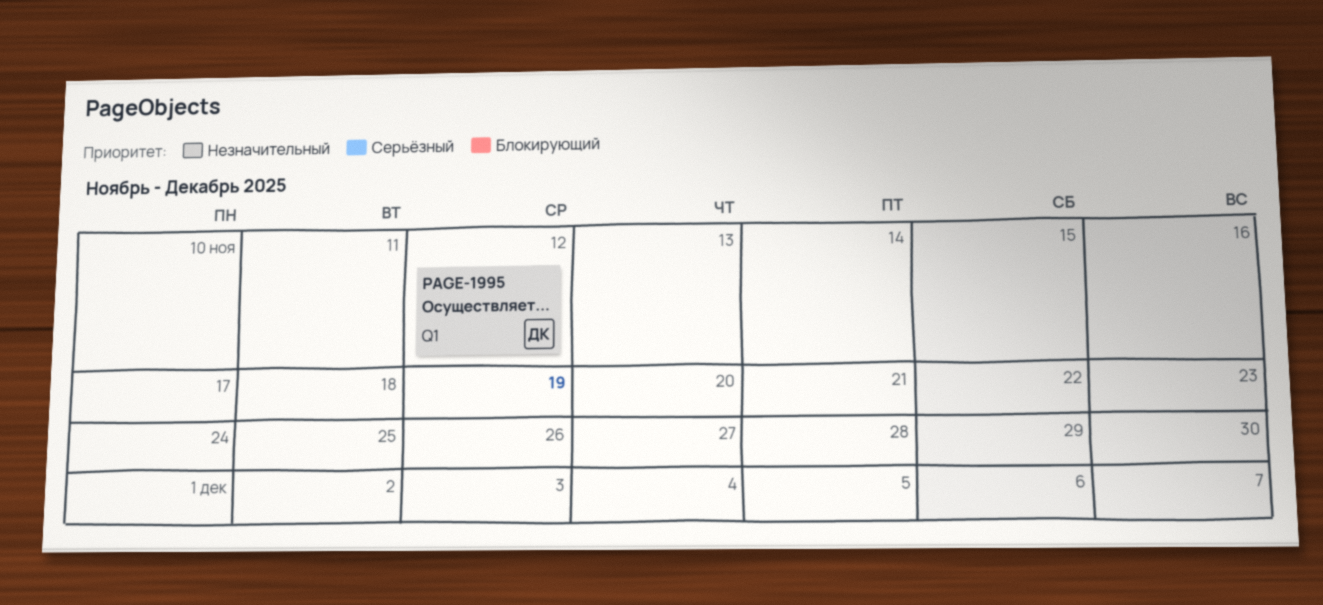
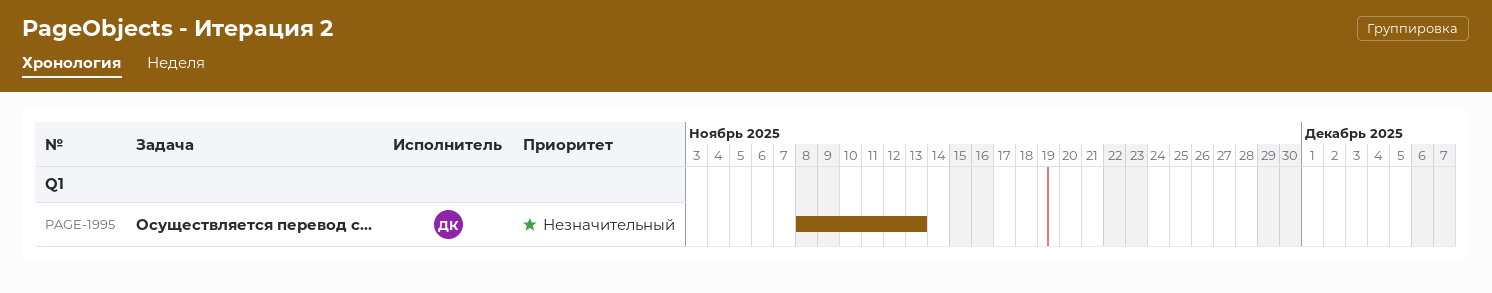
PAGE-1995, due: Nov 12 -> Nov 13

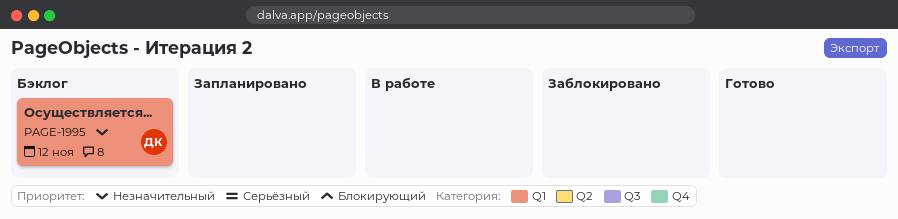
PAGE-1995, due: Nov 13 -> Nov 12

